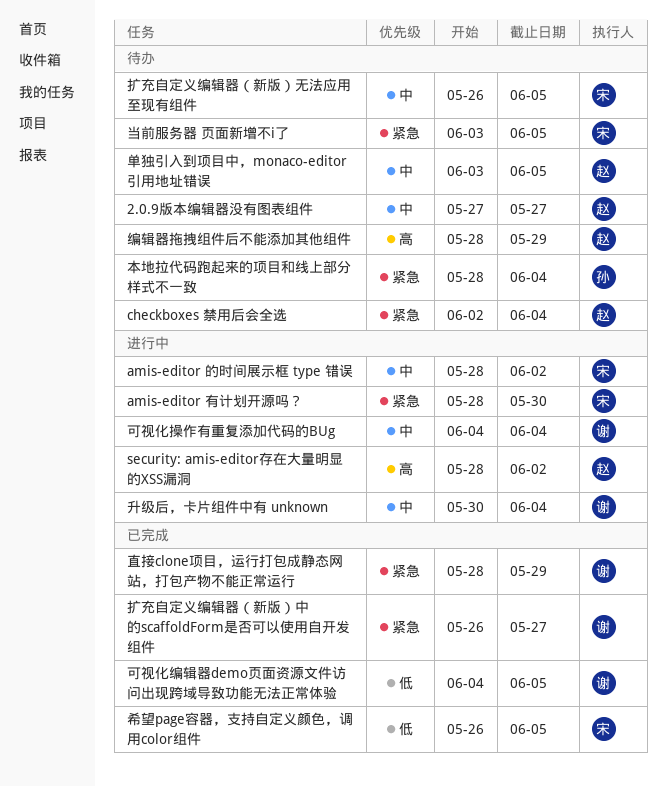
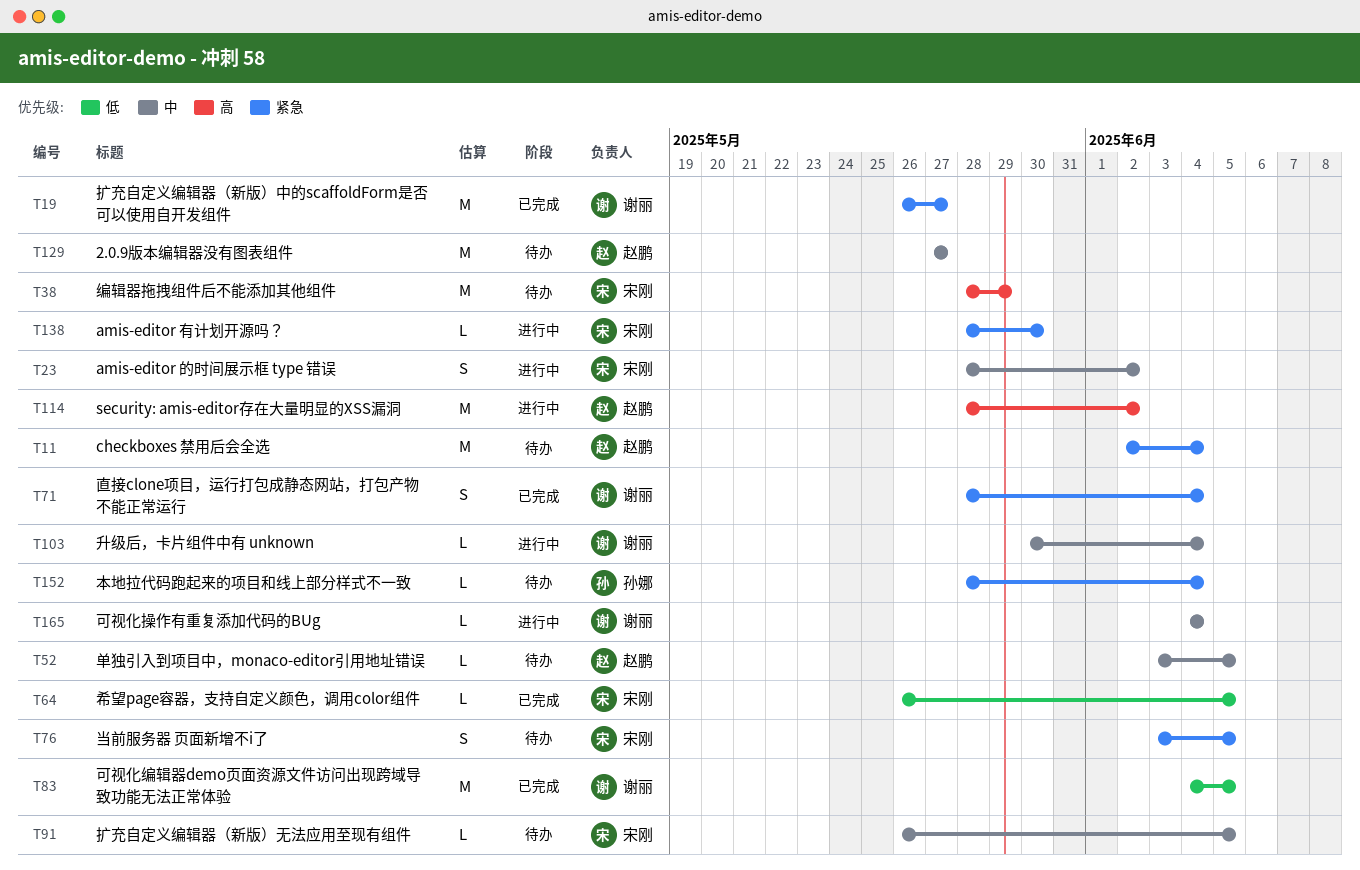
直接clone项目，运行打包成静态网站，打包产物不能正常运行, due: May 29 -> Jun 4
编辑器拖拽组件后不能添加其他组件, owner: 赵鹏 -> 宋刚

